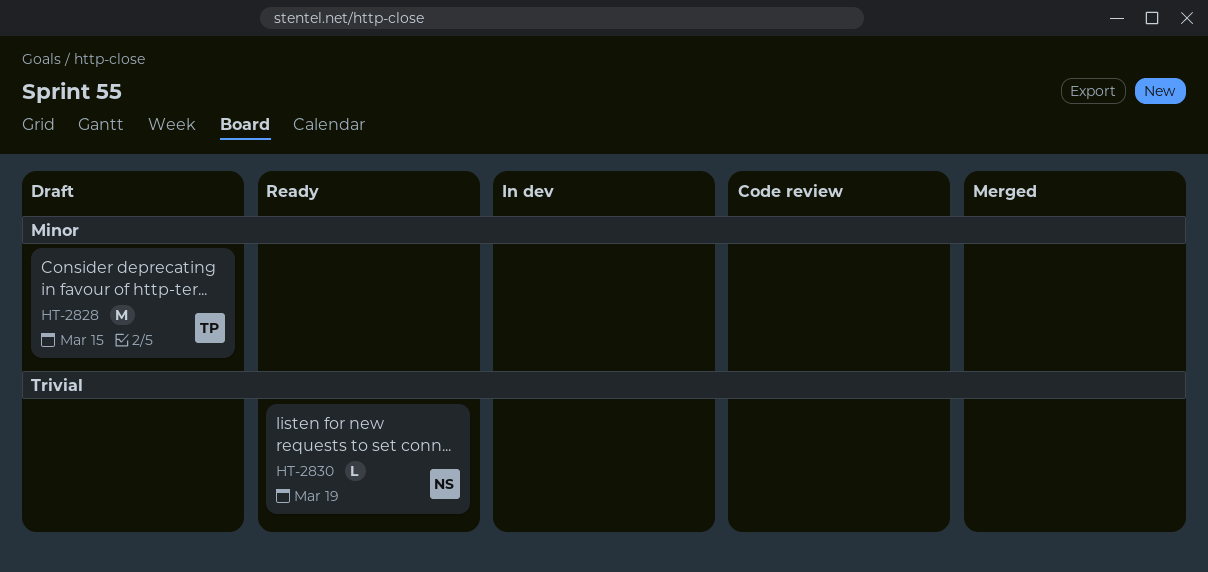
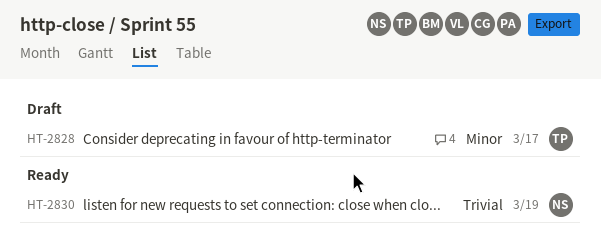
HT-2828, due: Mar 15 -> Mar 17

